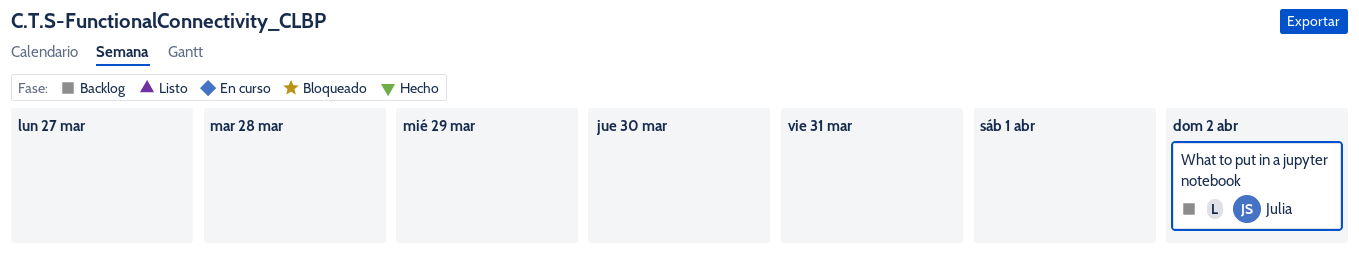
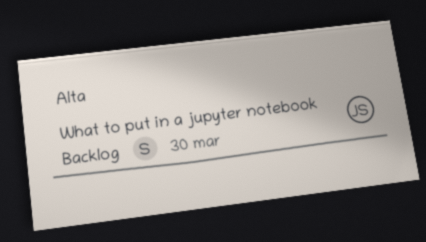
What to put in a jupyter notebook, estimate: L -> S
What to put in a jupyter notebook, due: Apr 2 -> Mar 30

